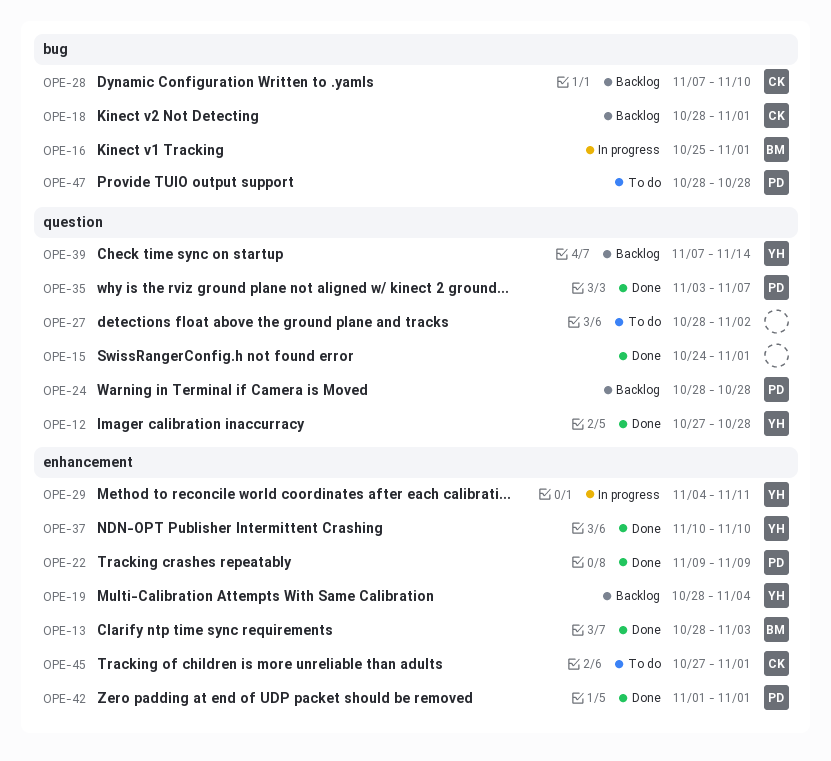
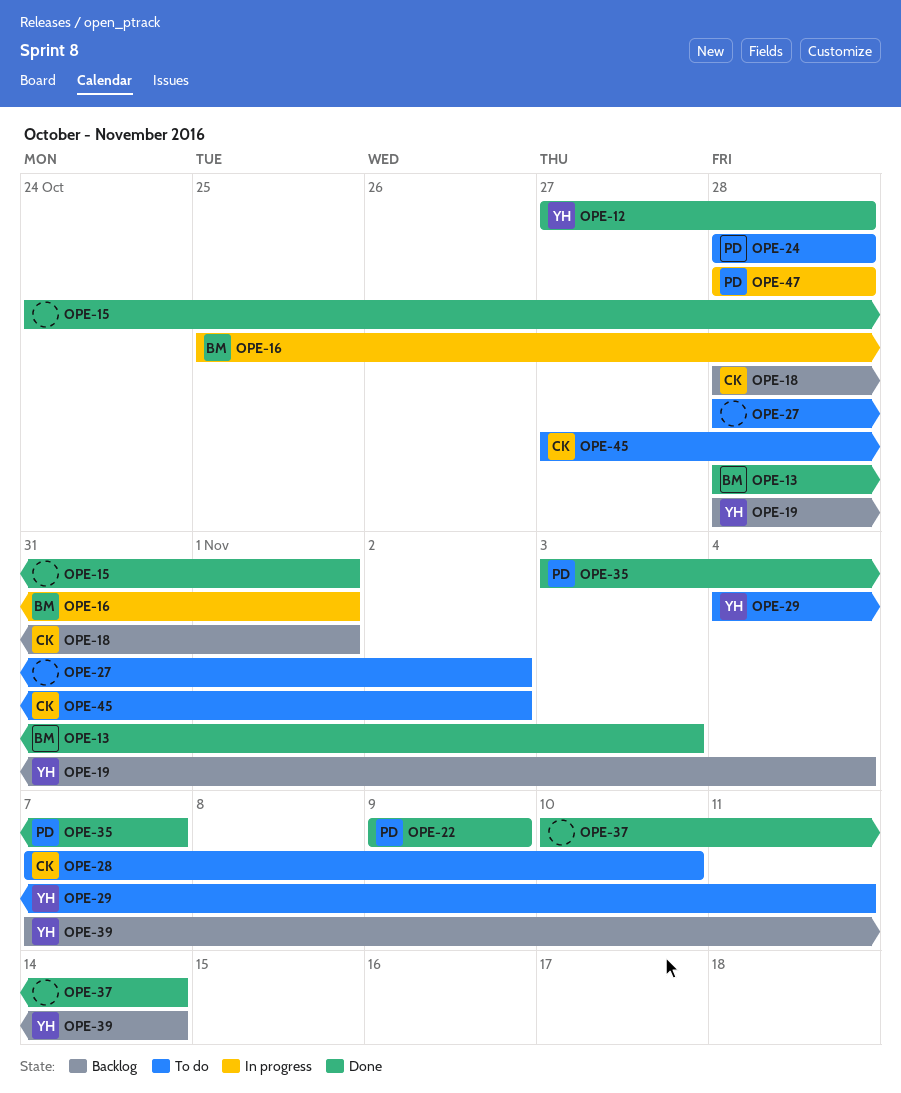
OPE-24, status: Backlog -> To do
OPE-28, status: Backlog -> To do
OPE-29, status: In progress -> To do
OPE-37, owner: YH -> none
OPE-37, due: Nov 10 -> Nov 14
OPE-42: present -> none
OPE-45, due: Nov 1 -> Nov 2
OPE-47, status: To do -> In progress

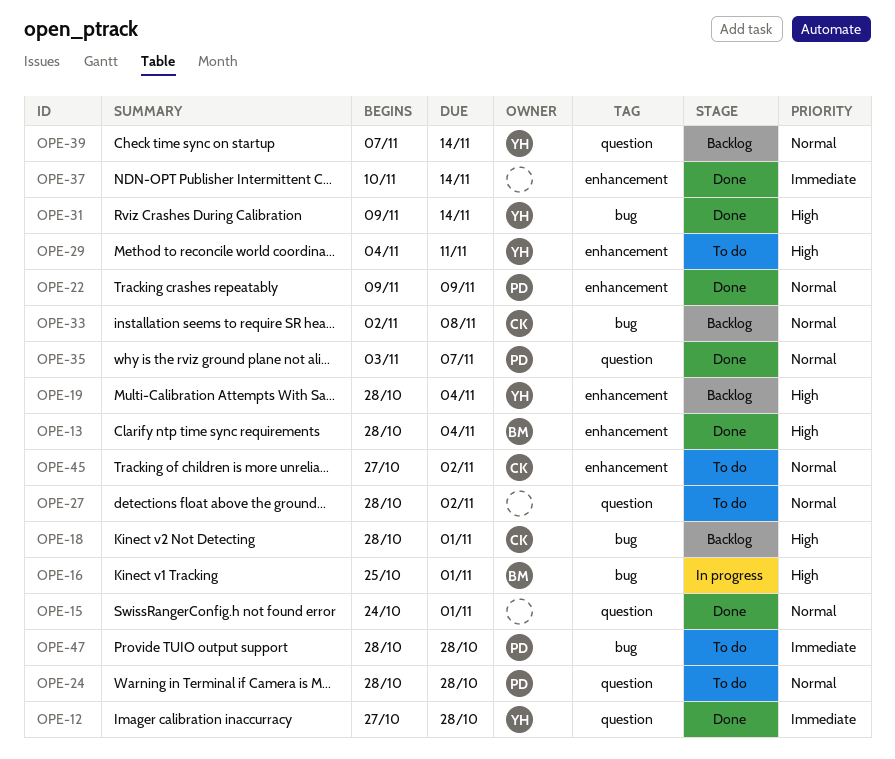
OPE-13, due: Nov 3 -> Nov 4
OPE-28: present -> none
OPE-31: none -> present
OPE-33: none -> present
OPE-47, status: In progress -> To do

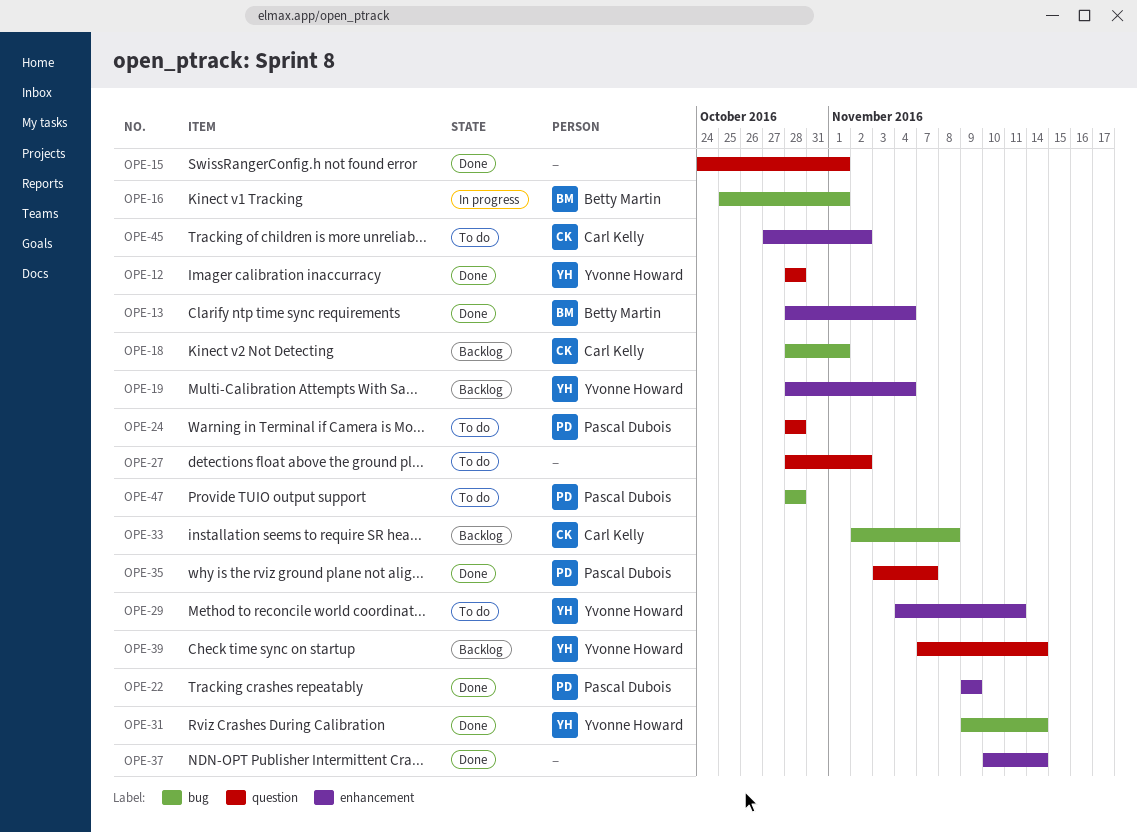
OPE-12, start: Oct 27 -> Oct 28

